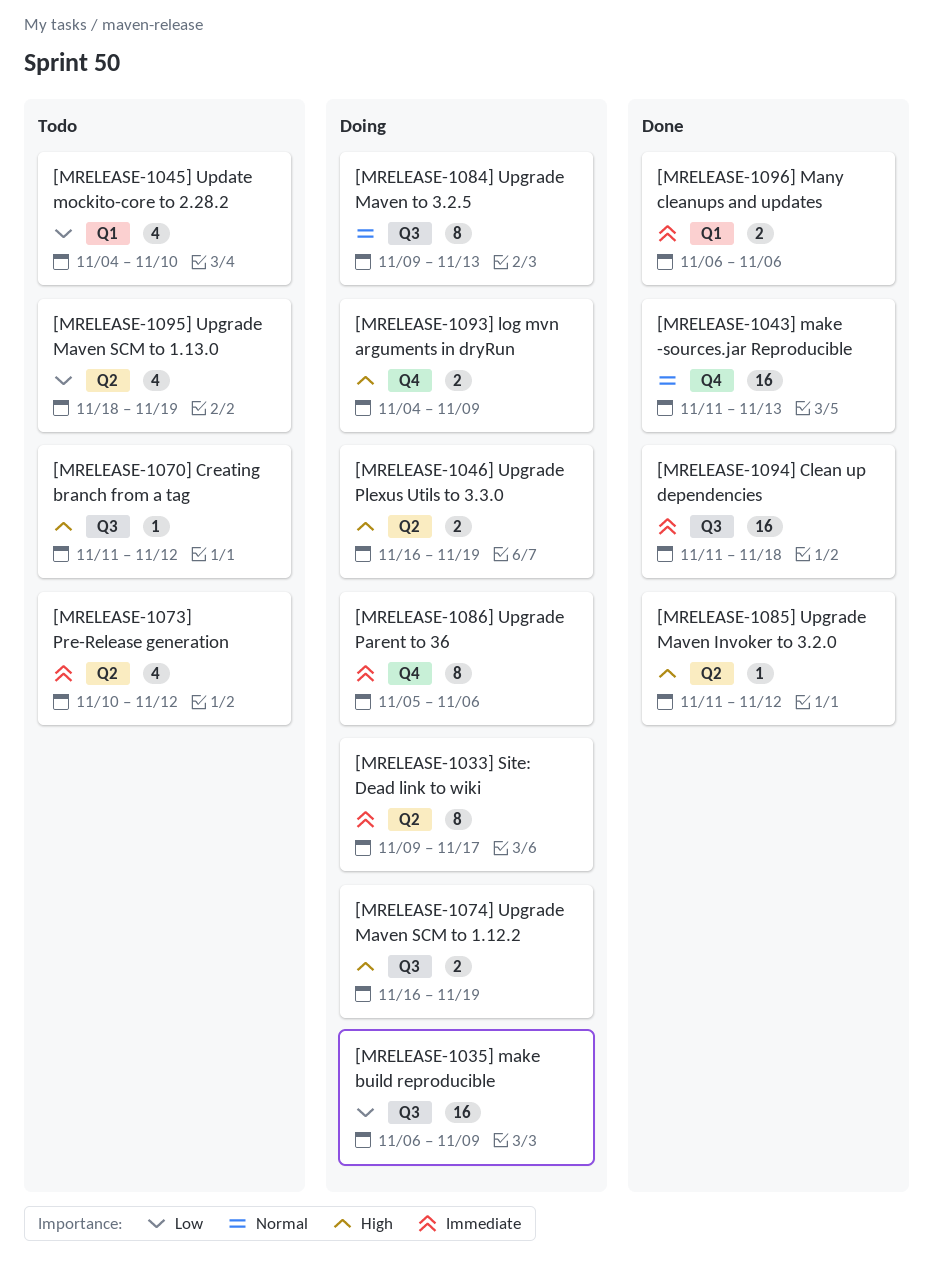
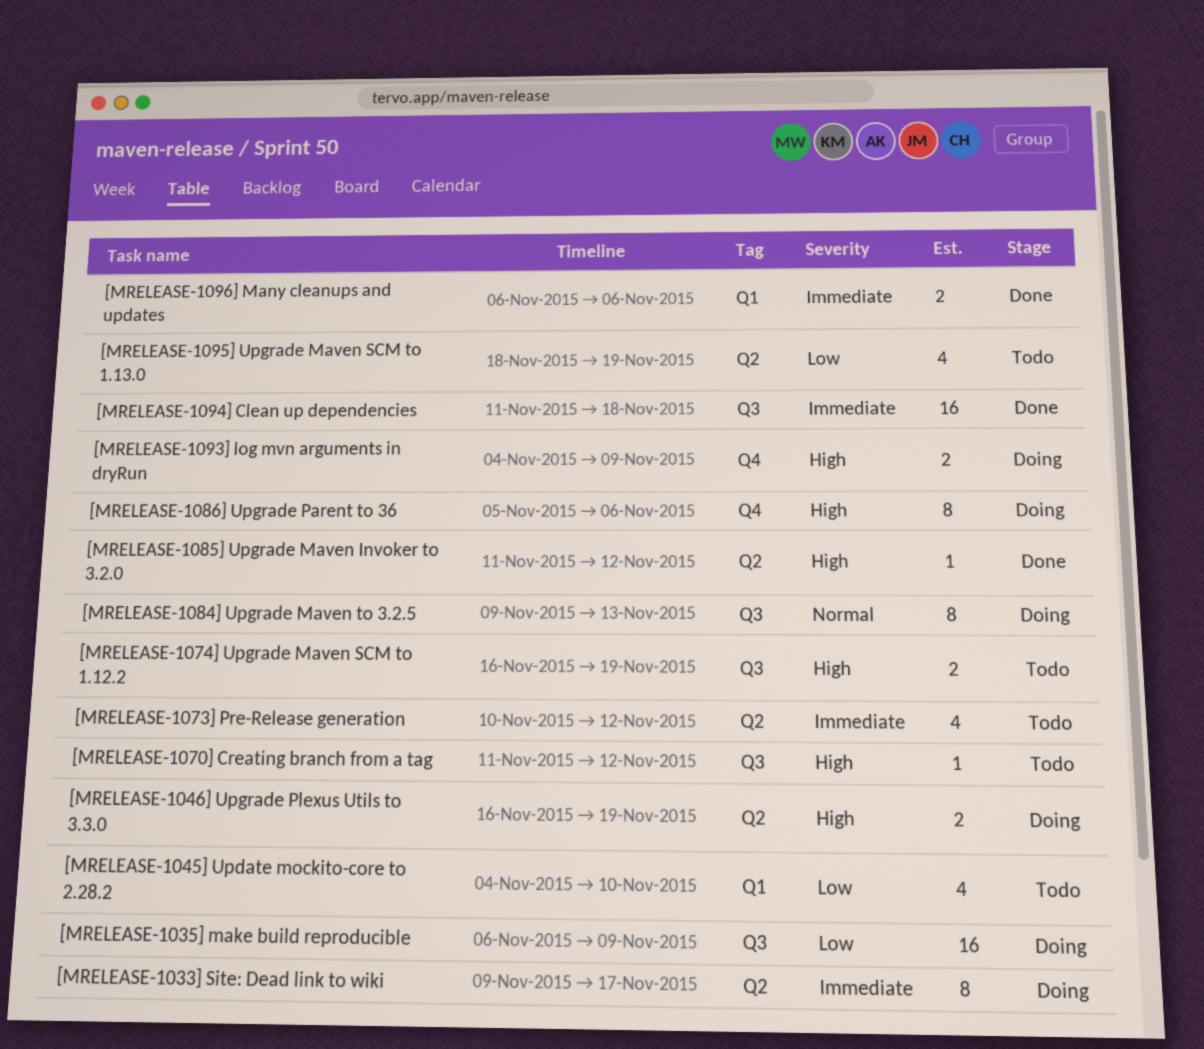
[MRELEASE-1043] make -sources.jar Reproducible: present -> none
[MRELEASE-1074] Upgrade Maven SCM to 1.12.2, status: Doing -> Todo
[MRELEASE-1086] Upgrade Parent to 36, priority: Immediate -> High

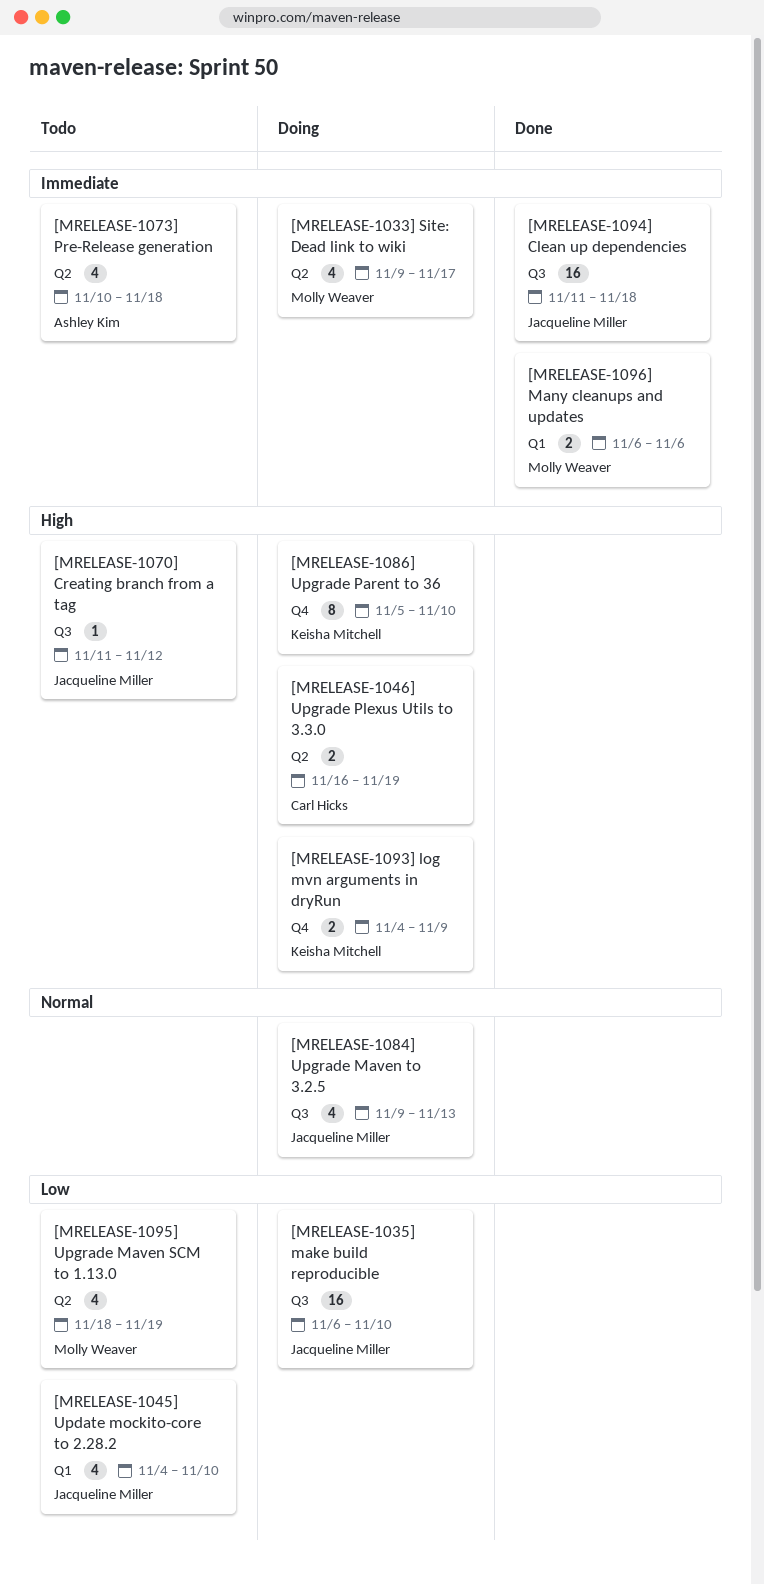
[MRELEASE-1033] Site: Dead link to wiki, estimate: 8 -> 4
[MRELEASE-1035] make build reproducible, due: Nov 9 -> Nov 10
[MRELEASE-1073] Pre-Release generation, due: Nov 12 -> Nov 18
[MRELEASE-1074] Upgrade Maven SCM to 1.12.2: present -> none
[MRELEASE-1084] Upgrade Maven to 3.2.5, estimate: 8 -> 4
[MRELEASE-1085] Upgrade Maven Invoker to 3.2.0: present -> none
[MRELEASE-1086] Upgrade Parent to 36, due: Nov 6 -> Nov 10

